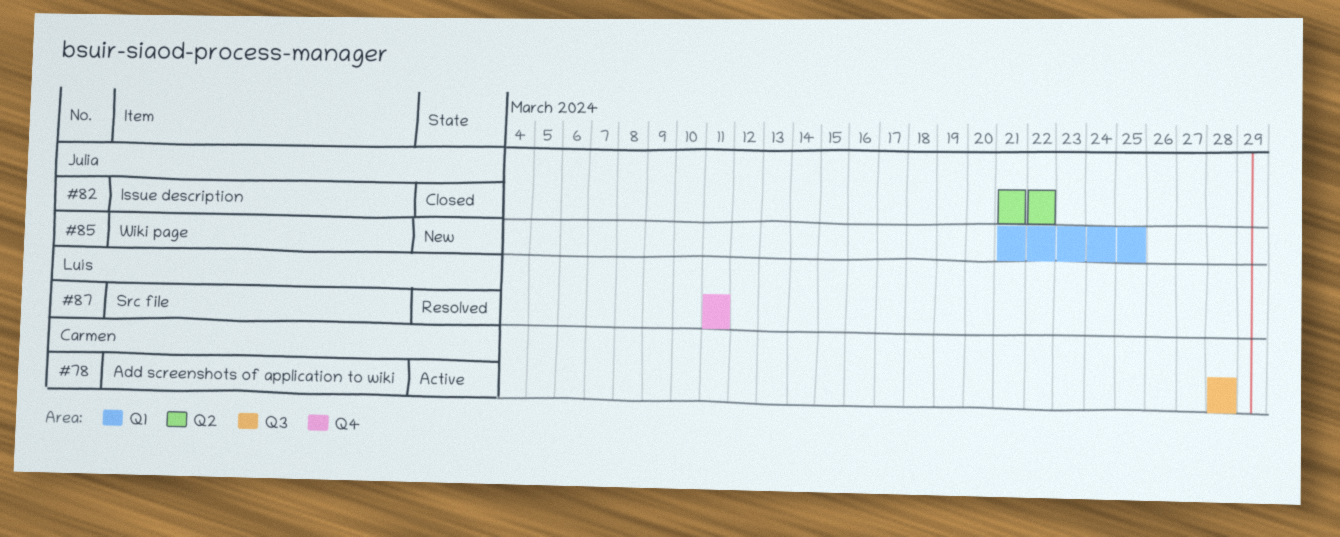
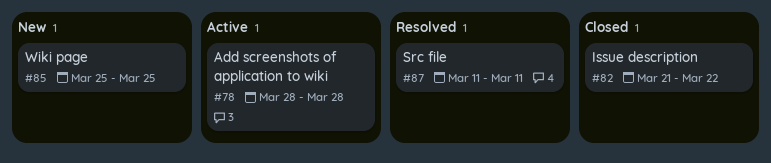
#85, start: Mar 21 -> Mar 25

